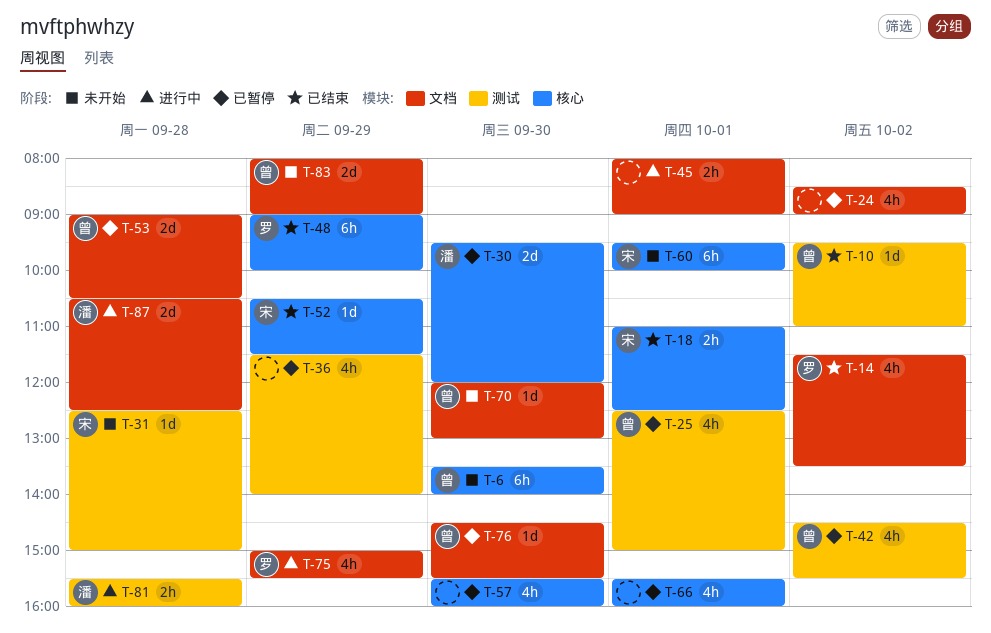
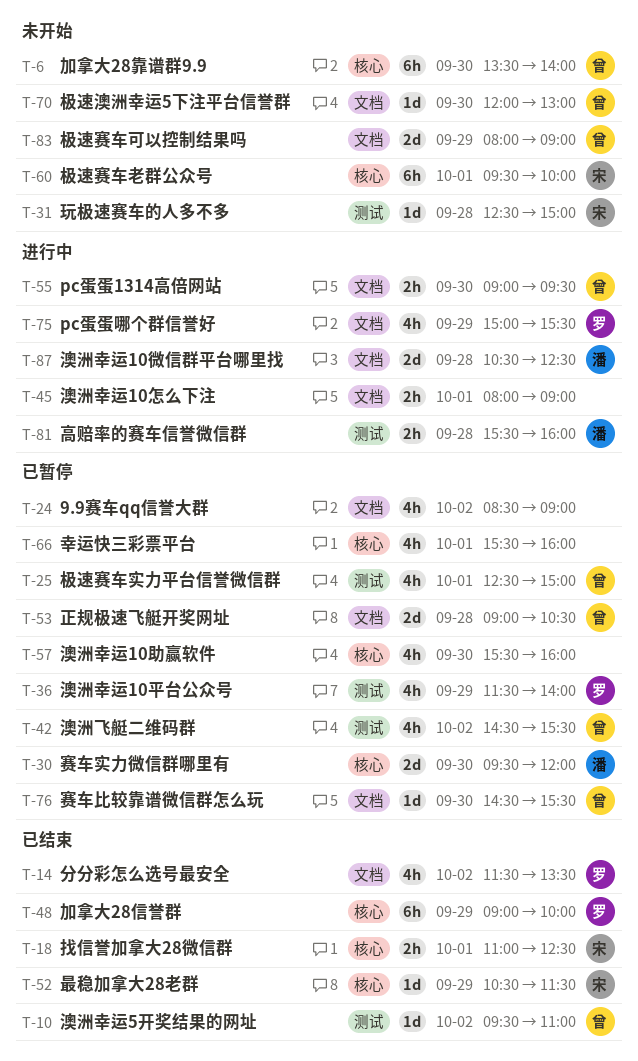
T-36, owner: none -> 罗
T-55: none -> present

